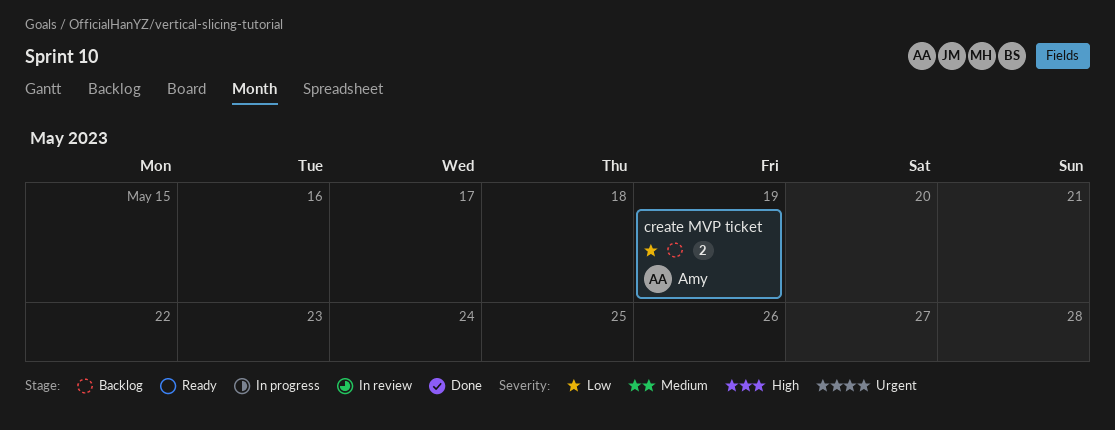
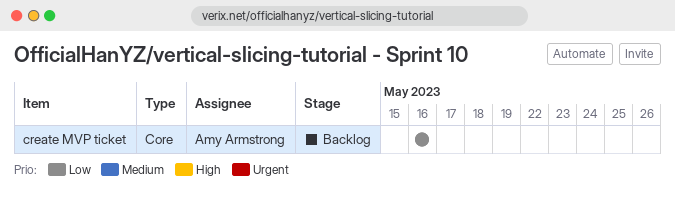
create MVP ticket, due: May 19 -> May 16

